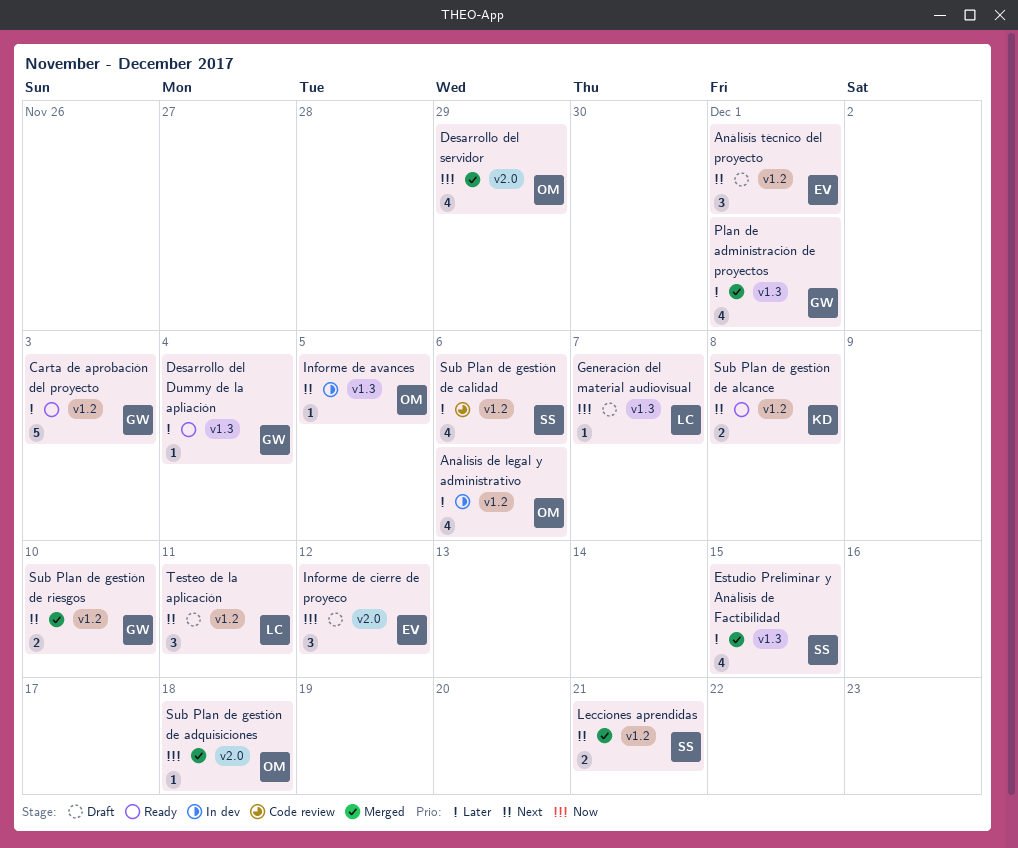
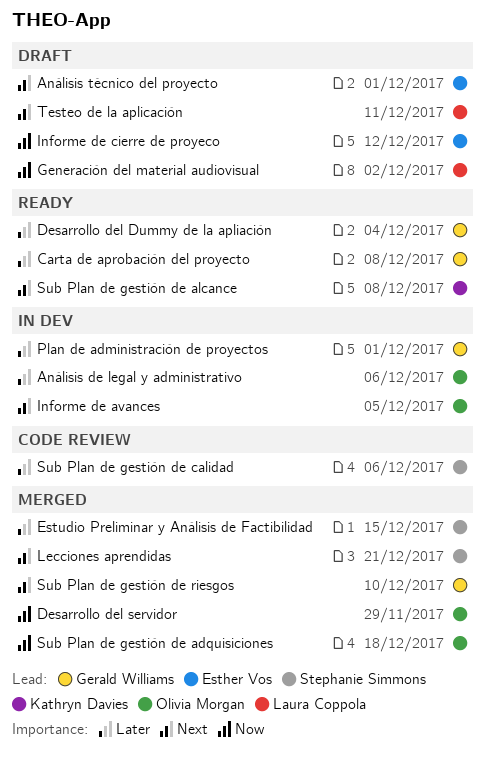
Carta de aprobación del proyecto, due: Dec 3 -> Dec 8
Generación del material audiovisual, due: Dec 7 -> Dec 2
Plan de administración de proyectos, status: Merged -> In dev

